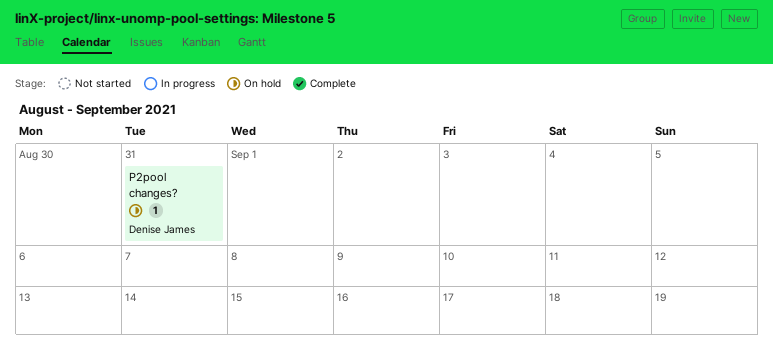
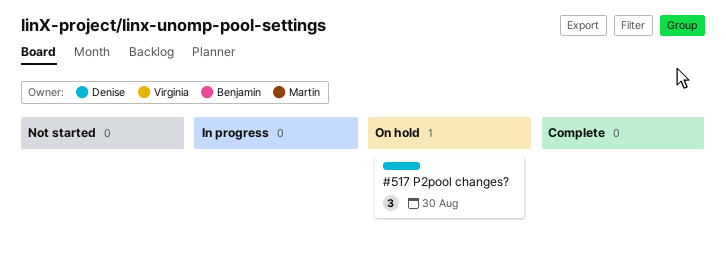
P2pool changes?, estimate: 1 -> 3
P2pool changes?, due: Aug 31 -> Aug 30

